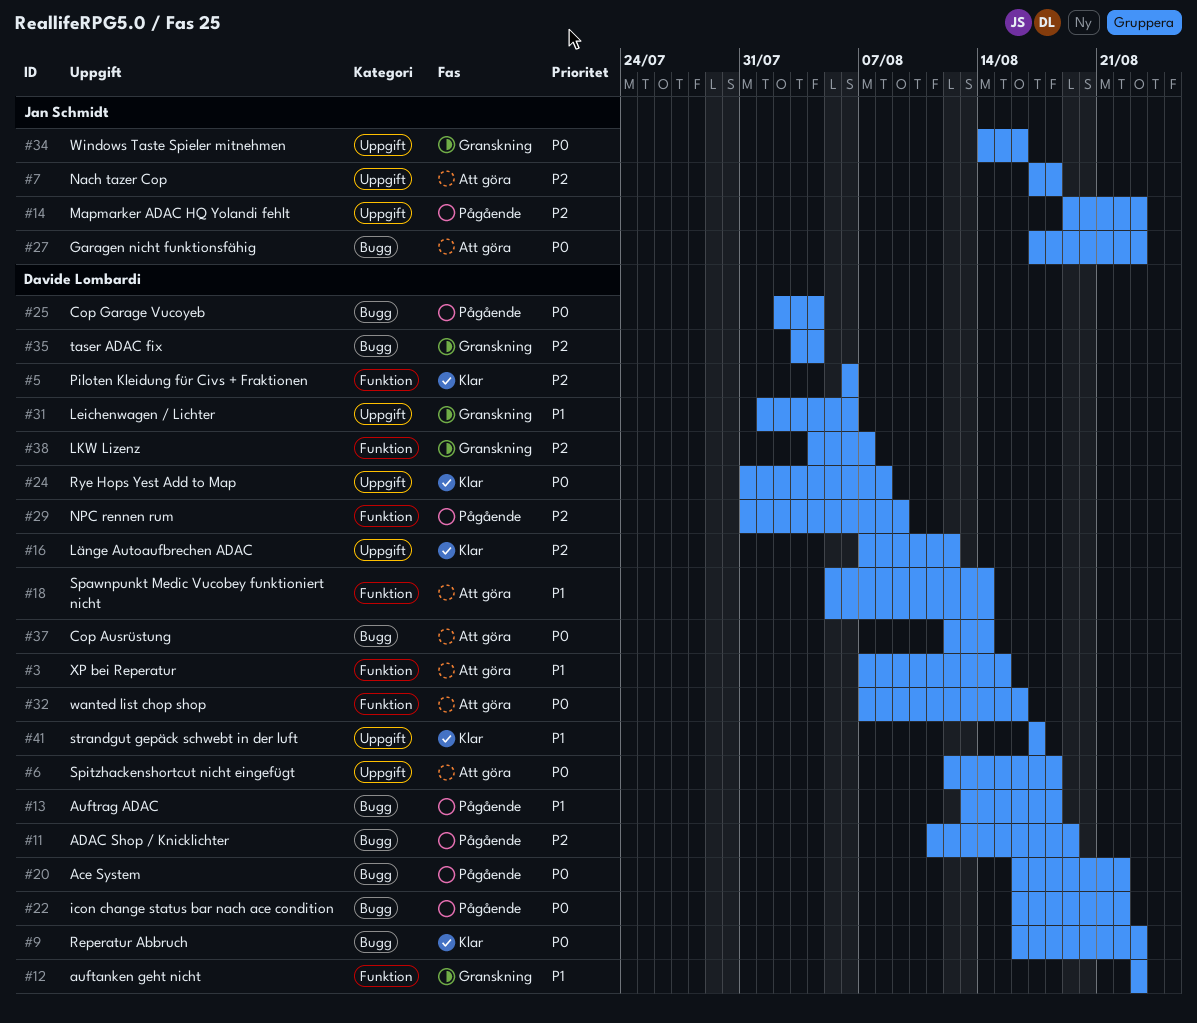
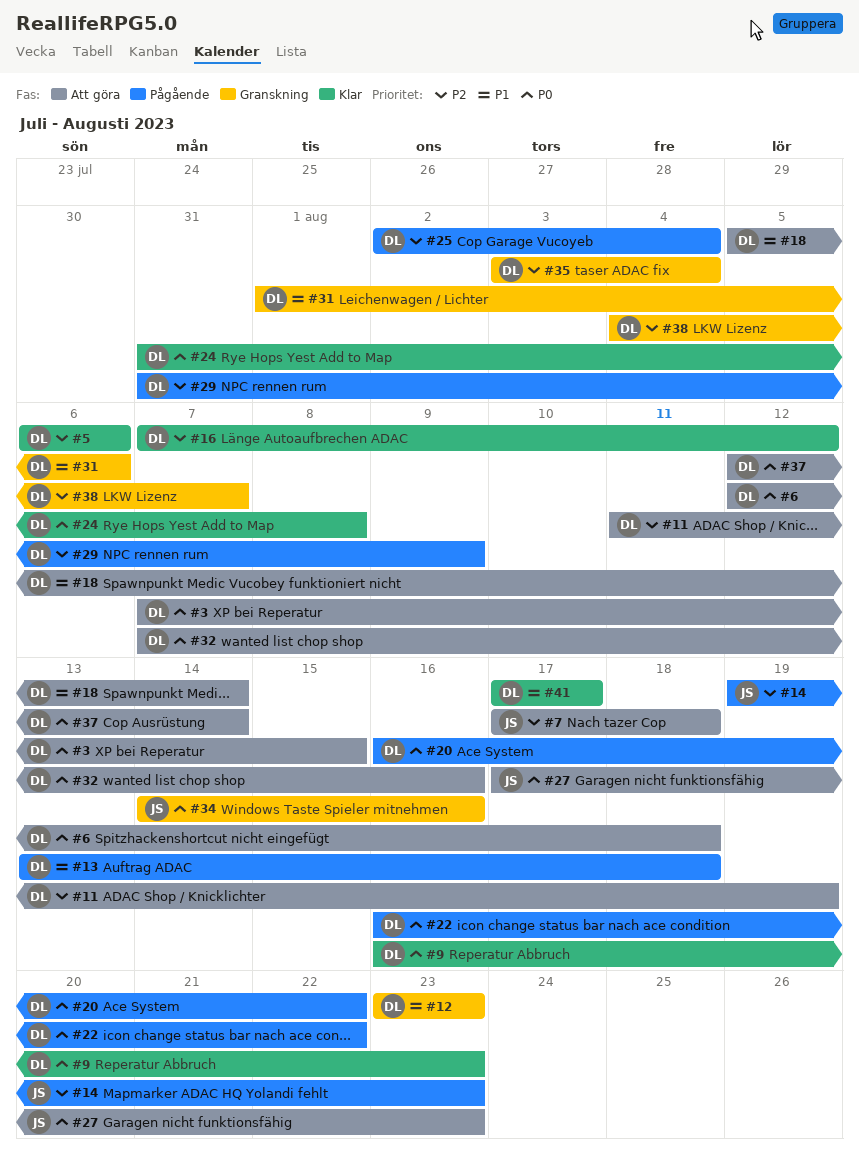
#3, priority: P1 -> P0
#11, status: Pågående -> Att göra
#25, priority: P0 -> P2

